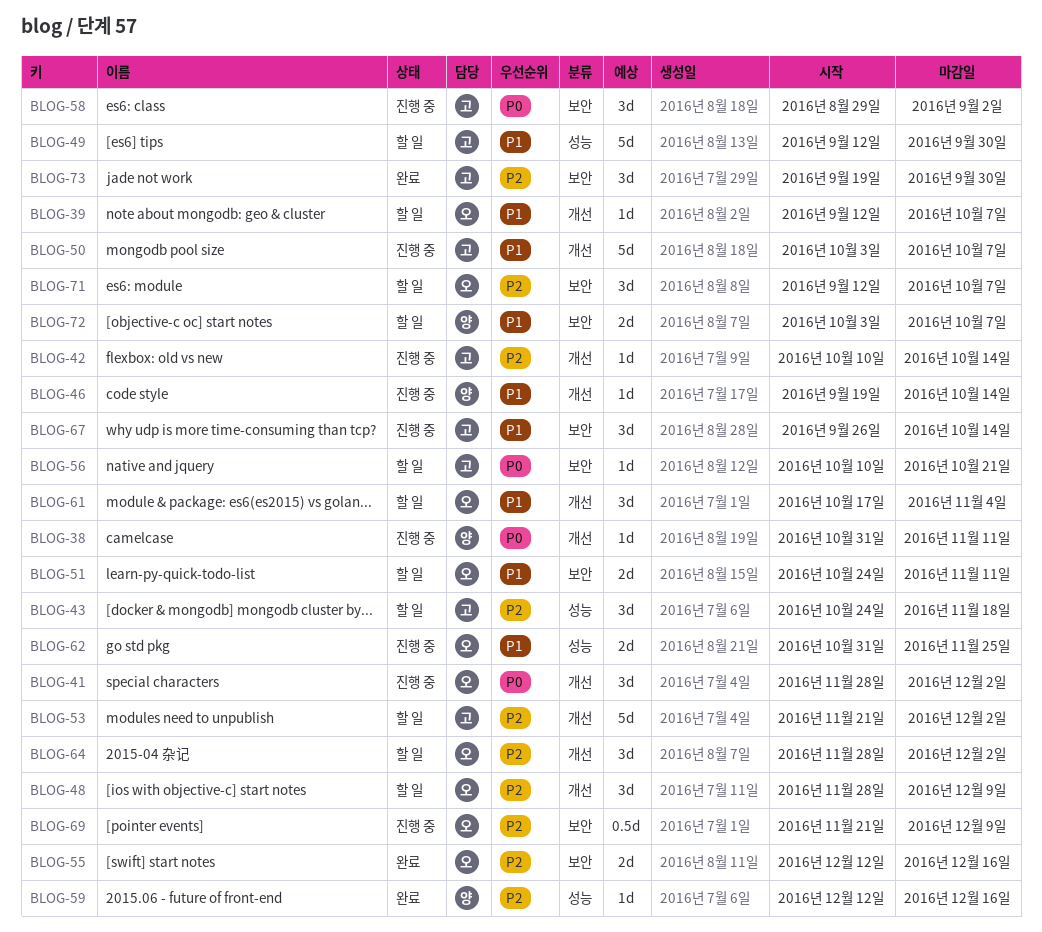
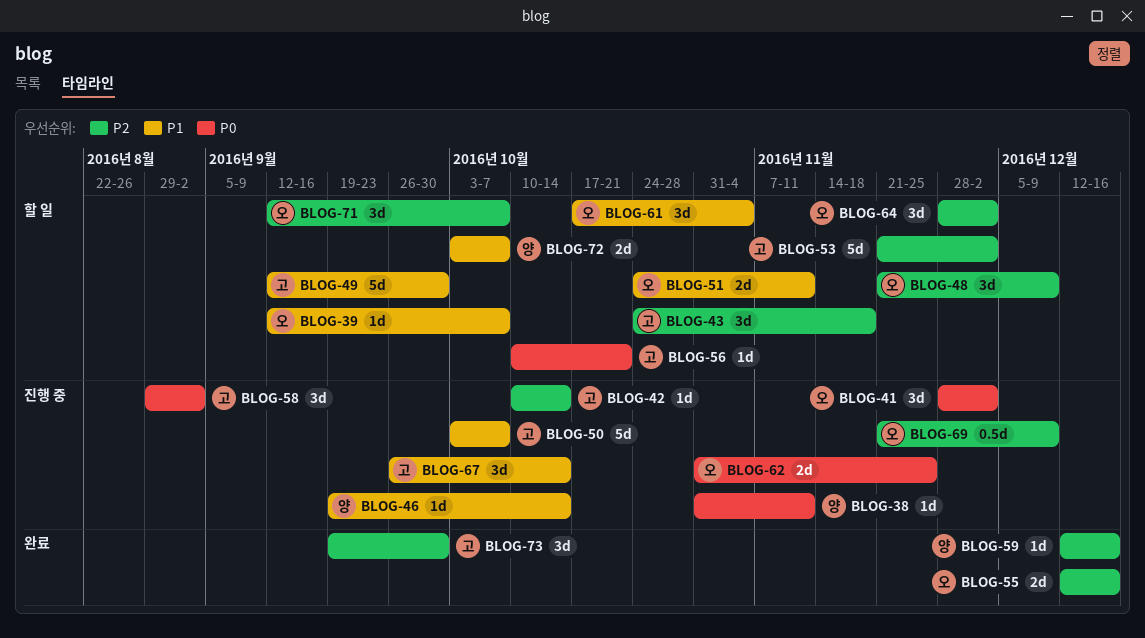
BLOG-48, start: Nov 28 -> Nov 21
BLOG-62, priority: P1 -> P0

